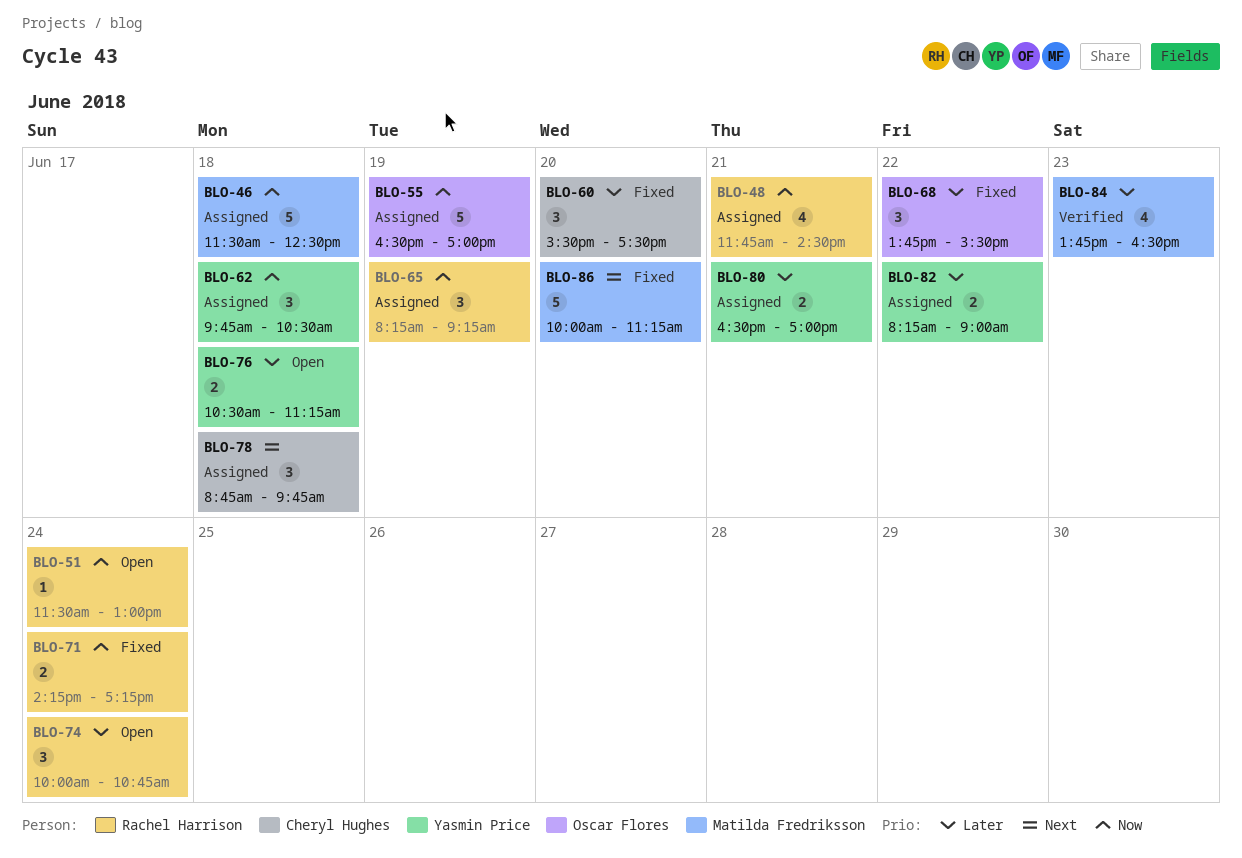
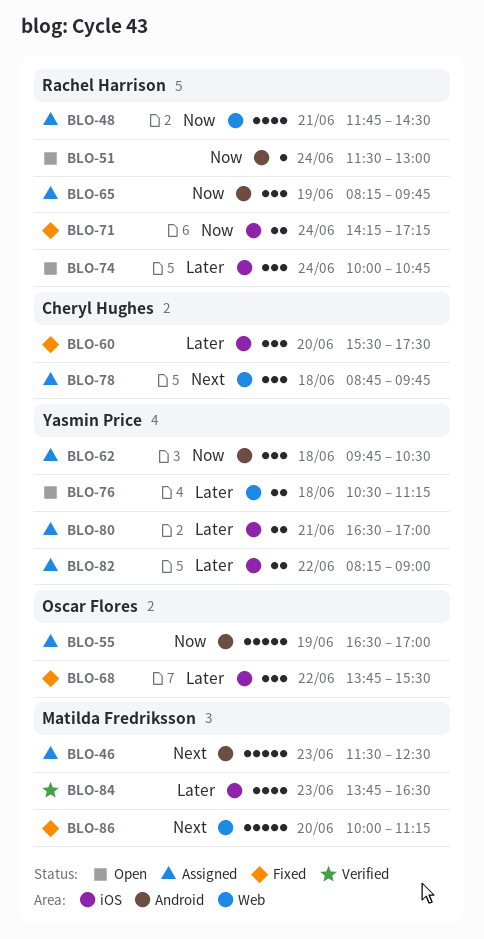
BLO-46, priority: Now -> Next
BLO-46, day: Jun 18 -> Jun 23
BLO-65, ends: 09:15 -> 09:45

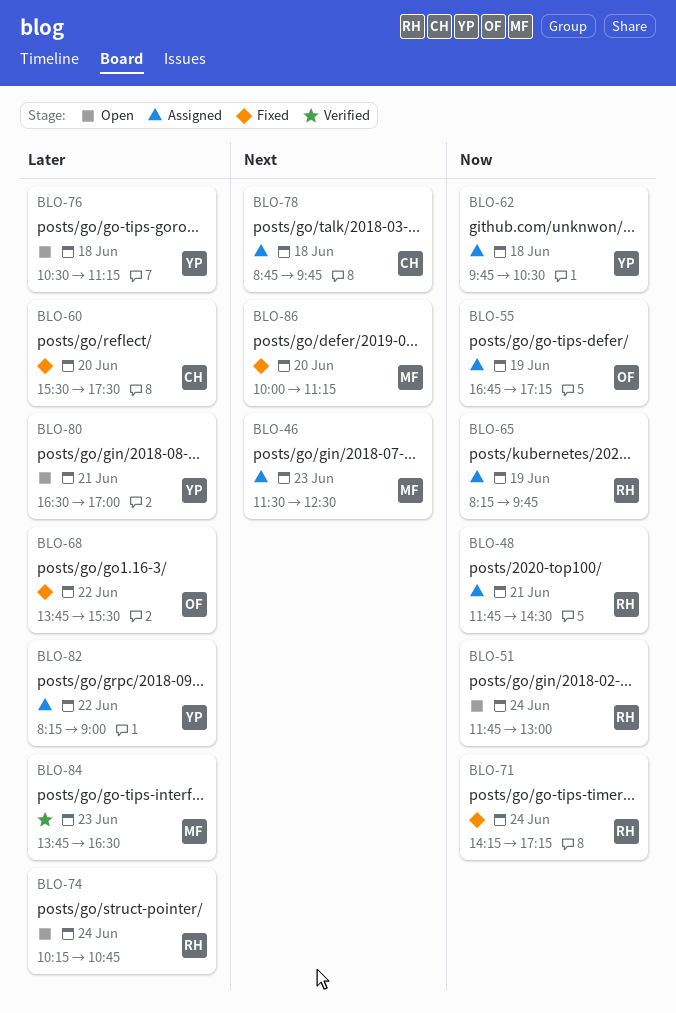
BLO-51, begins: 11:30 -> 11:45
BLO-55, begins: 16:30 -> 16:45
BLO-55, ends: 17:00 -> 17:15
BLO-74, begins: 10:00 -> 10:15
BLO-80, status: Assigned -> Open

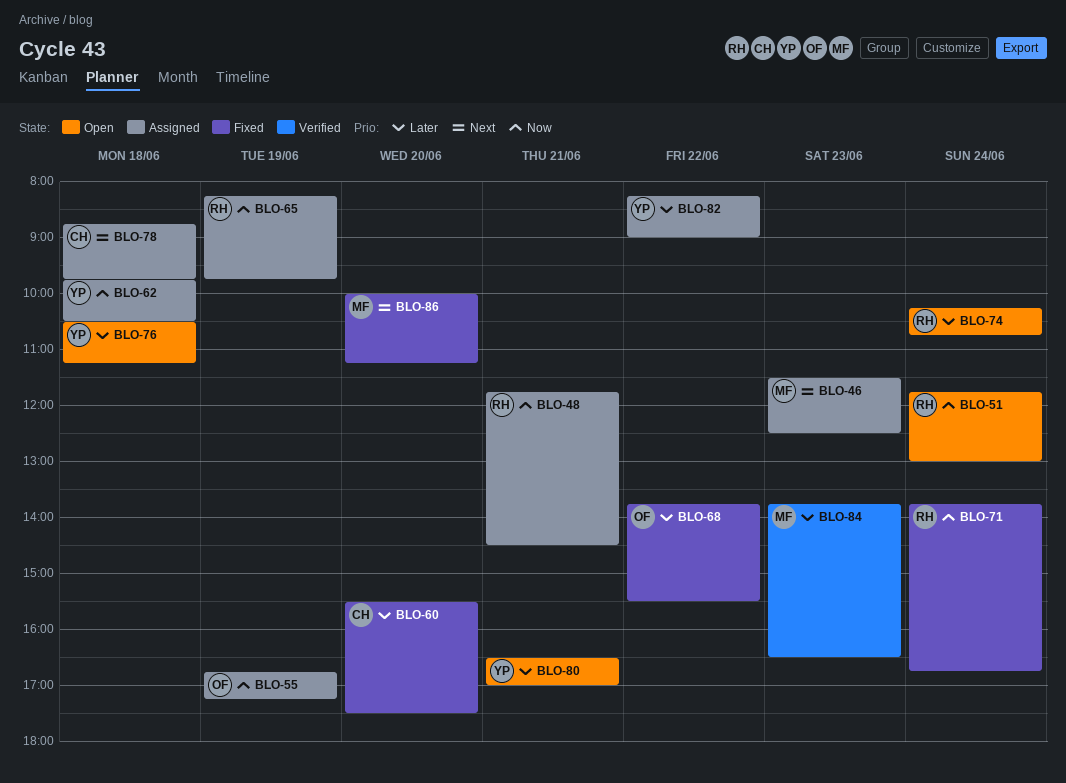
BLO-71, begins: 14:15 -> 13:45
BLO-71, ends: 17:15 -> 16:45

